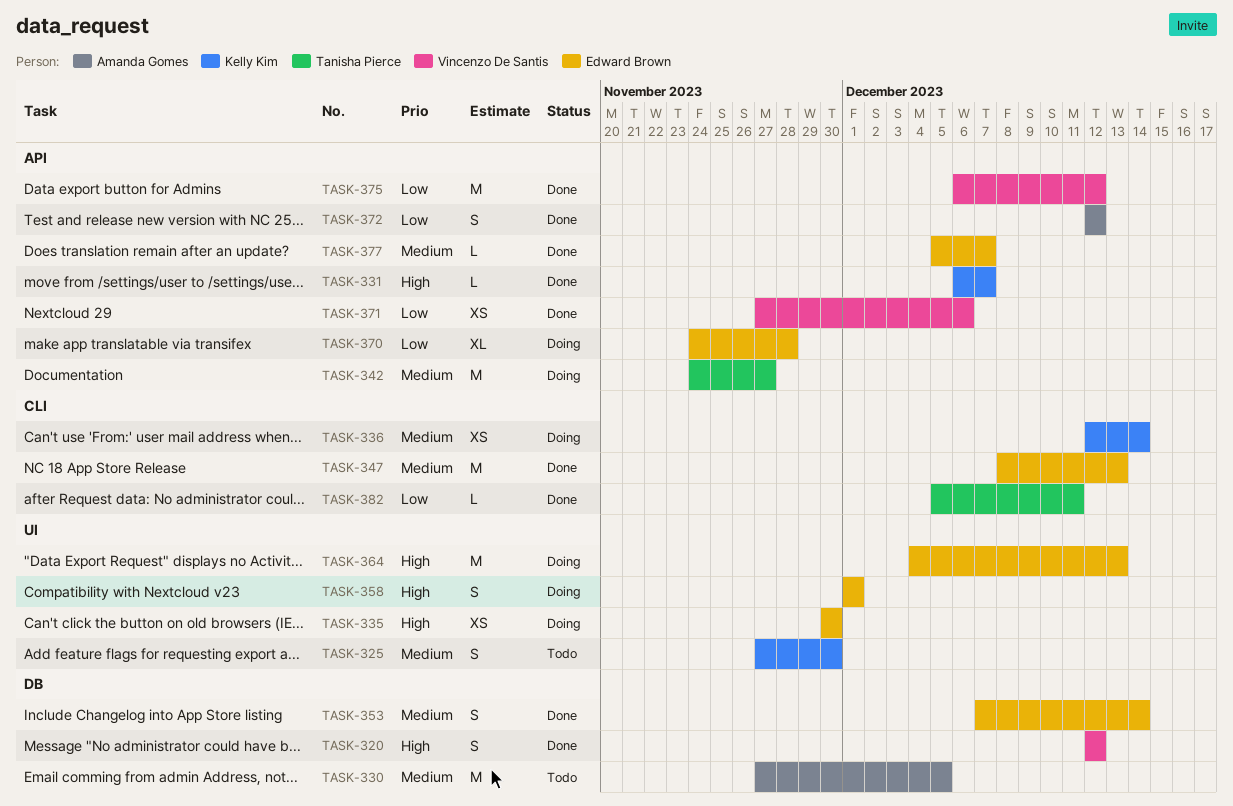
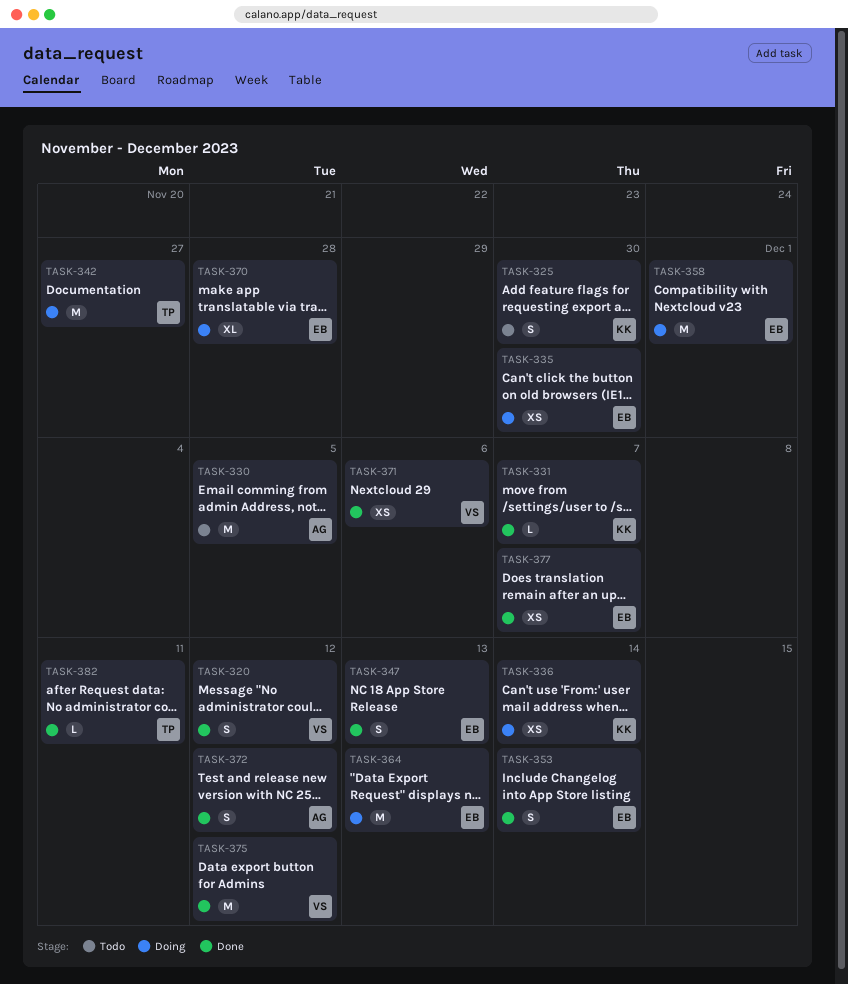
TASK-347, estimate: M -> S
TASK-358, estimate: S -> M
TASK-377, estimate: L -> XS

